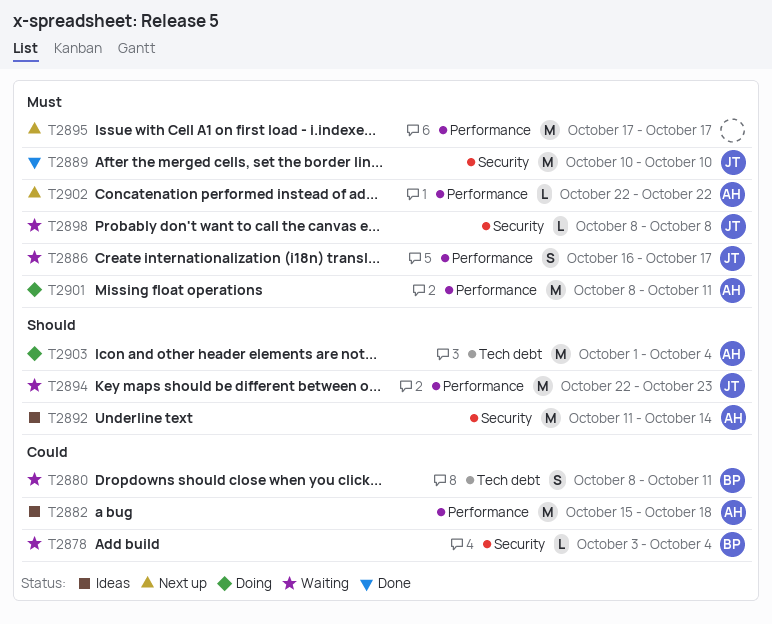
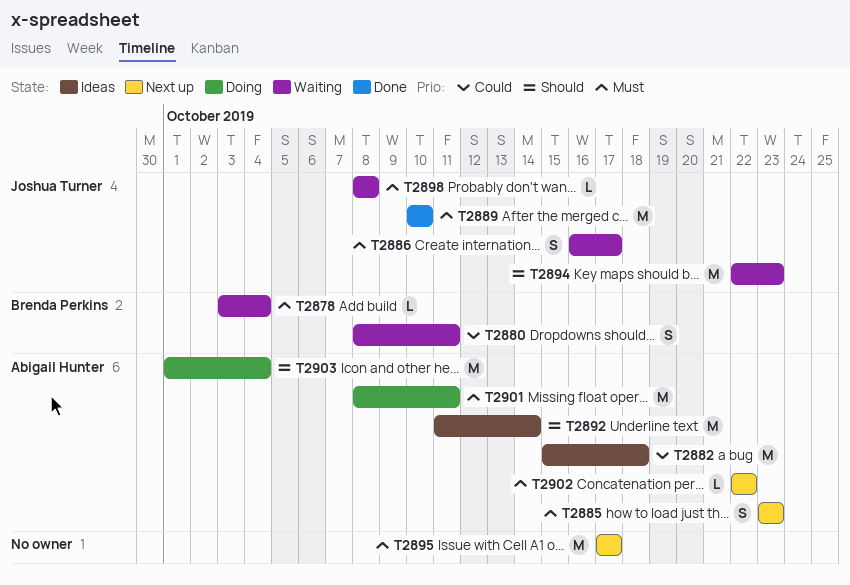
T2878, priority: Could -> Must
T2885: none -> present

